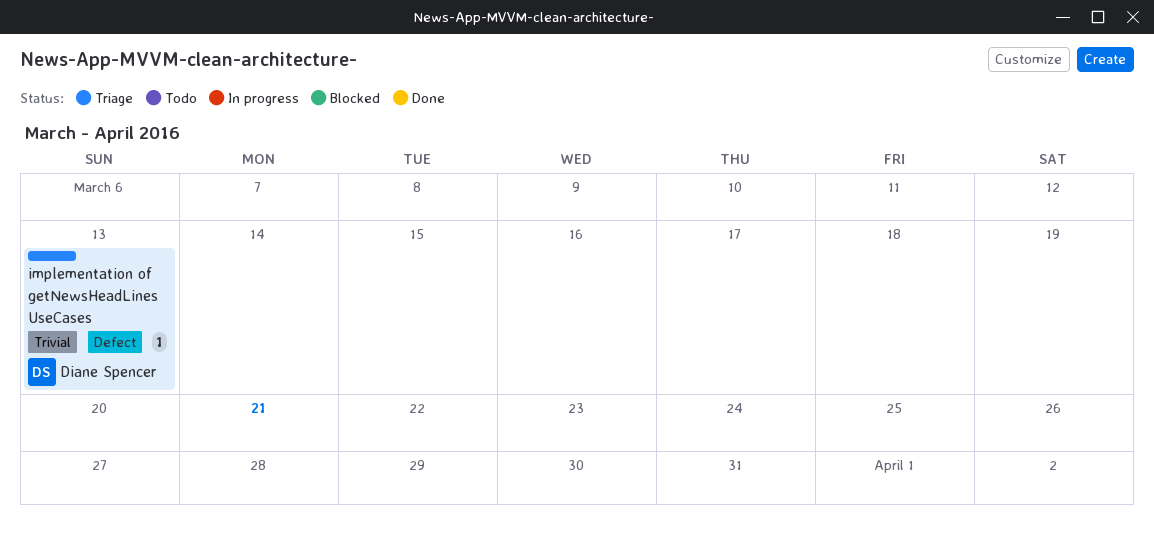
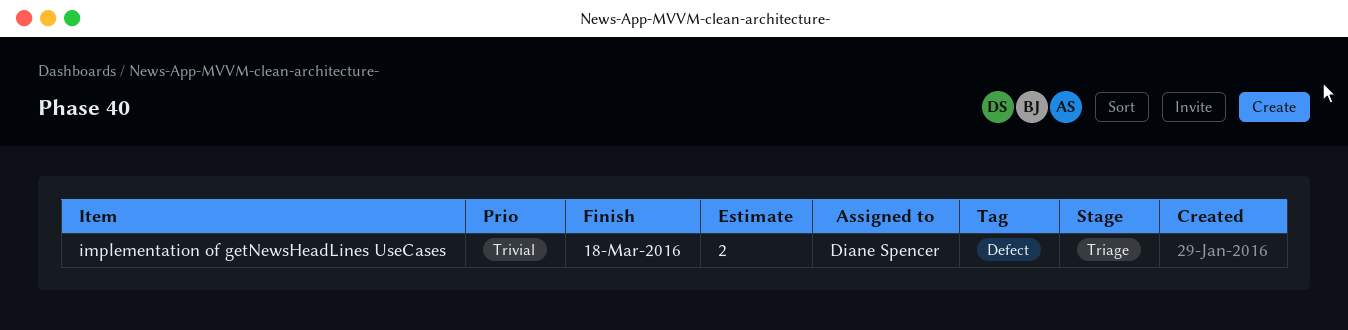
implementation of getNewsHeadLines UseCases, estimate: 1 -> 2
implementation of getNewsHeadLines UseCases, due: Mar 13 -> Mar 18

